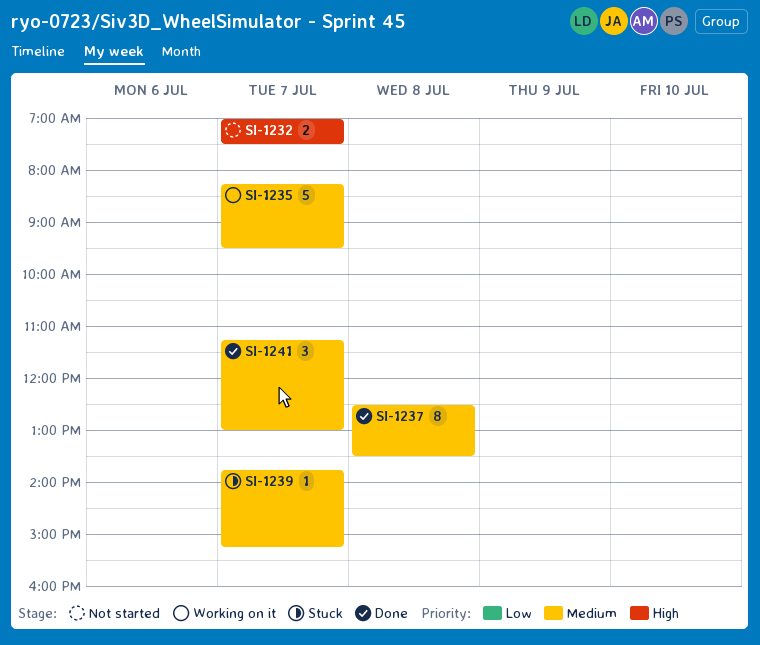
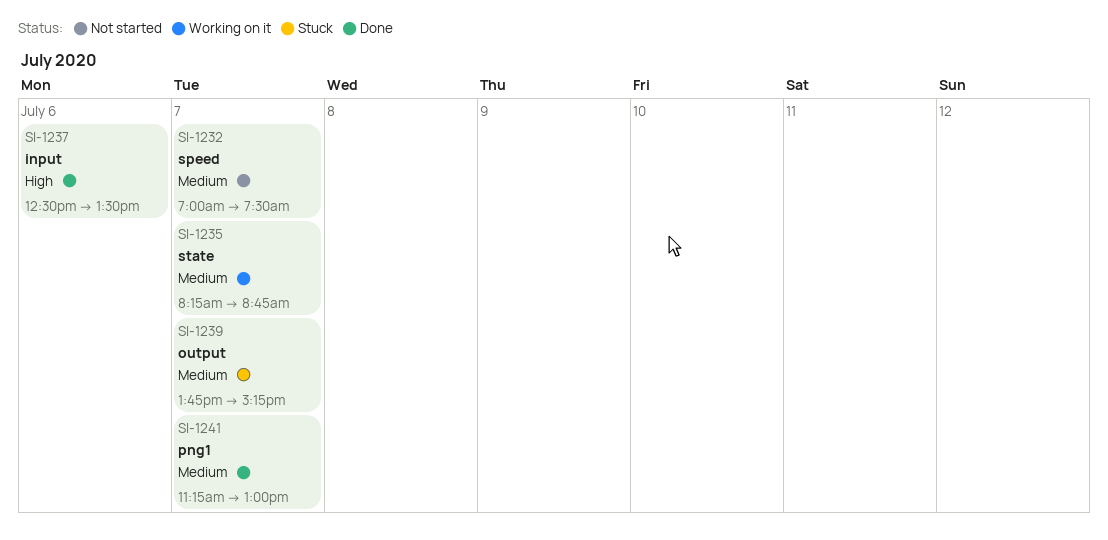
SI-1232, priority: High -> Medium
SI-1235, ends: 09:30 -> 08:45
SI-1237, priority: Medium -> High
SI-1237, day: Jul 8 -> Jul 6

